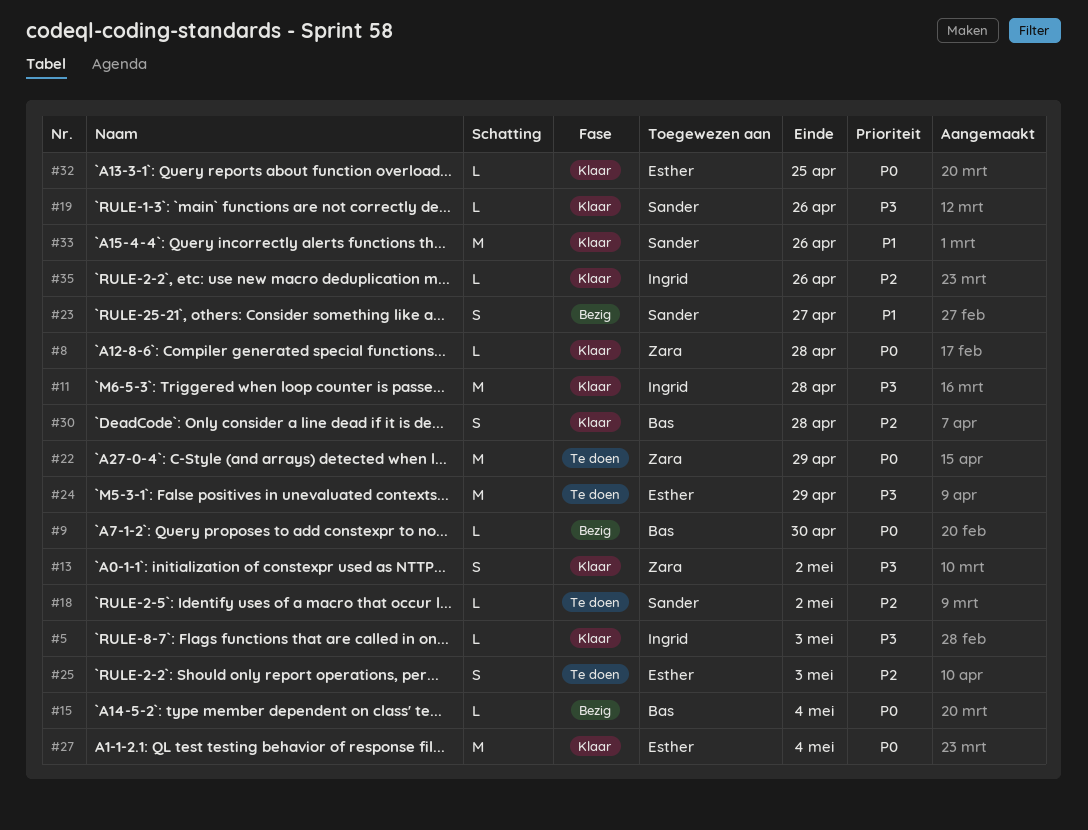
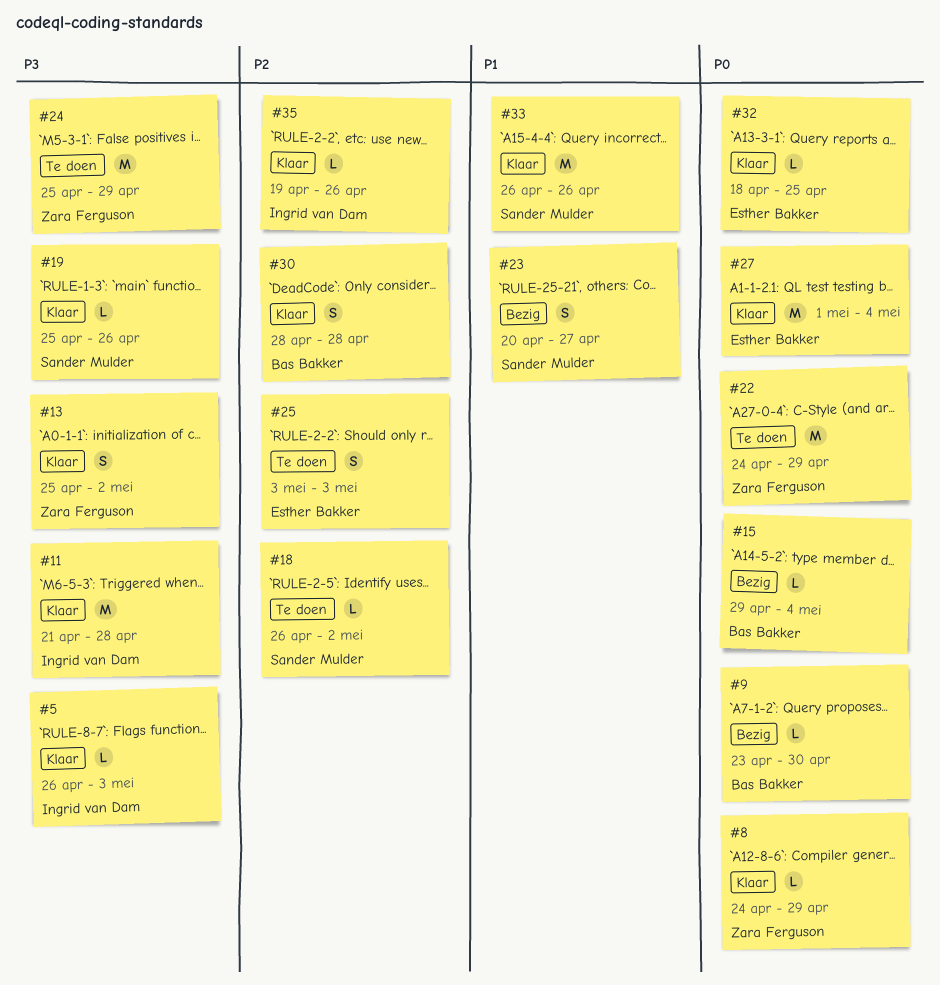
#8, due: Apr 28 -> Apr 29
#24, owner: Esther Bakker -> Zara Ferguson

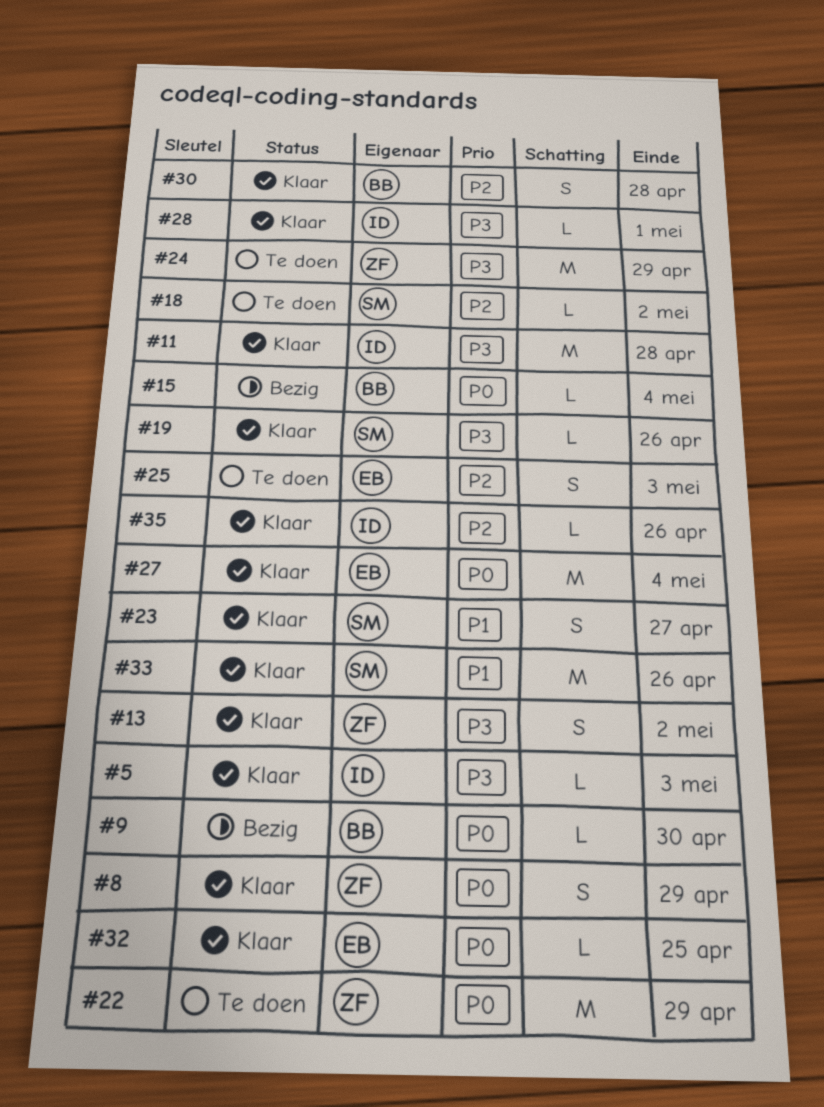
#8, estimate: L -> S
#23, status: Bezig -> Klaar
#28: none -> present

